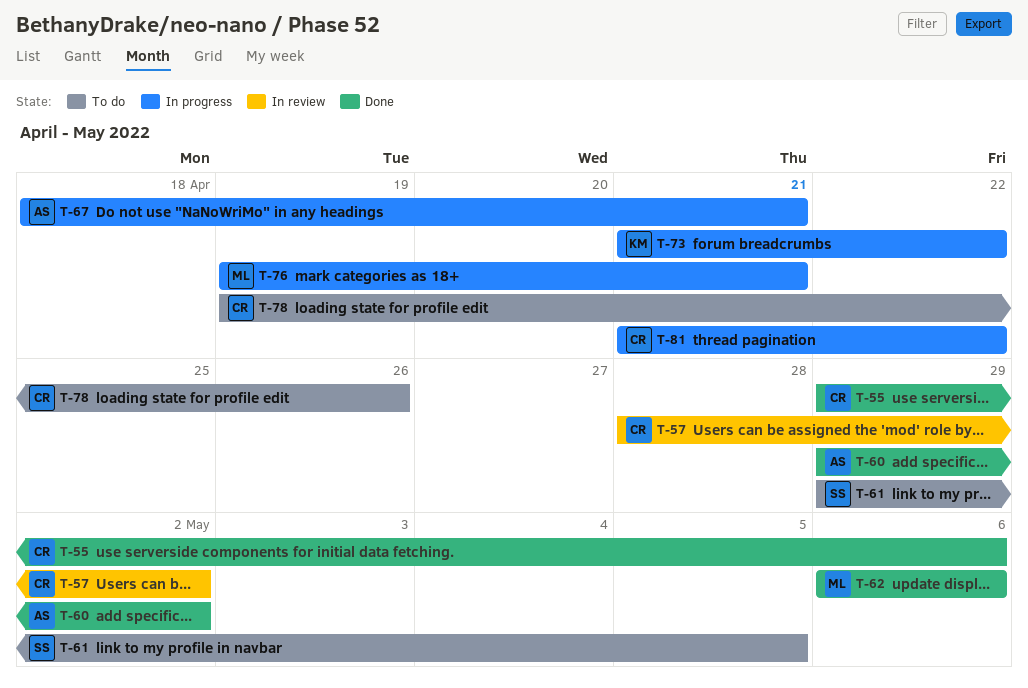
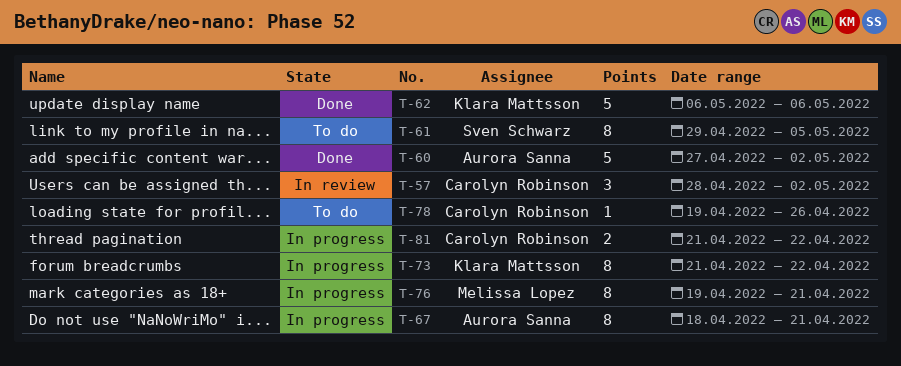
T-55: present -> none
T-60, start: Apr 29 -> Apr 27
T-62, owner: Melissa Lopez -> Klara Mattsson

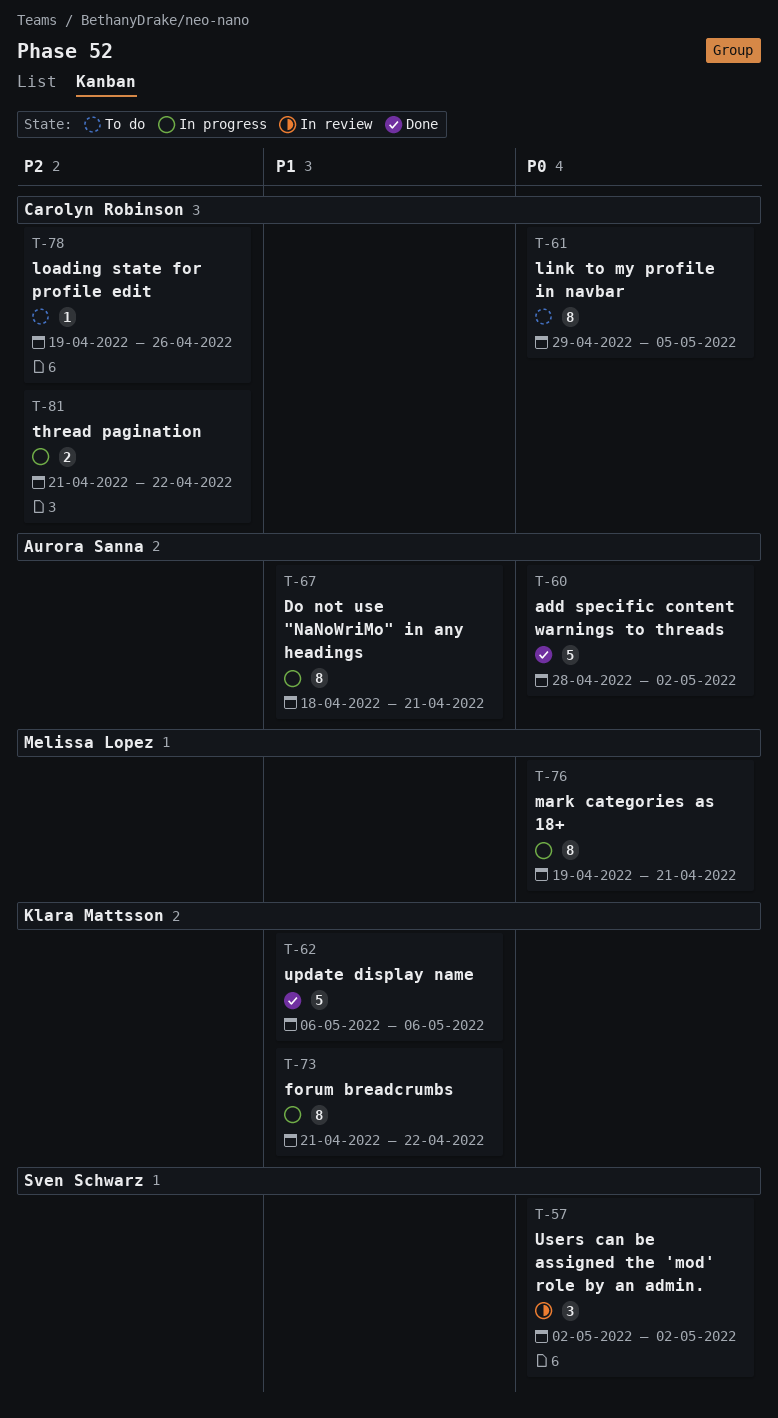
T-57, owner: Carolyn Robinson -> Sven Schwarz
T-57, start: Apr 28 -> May 2
T-60, start: Apr 27 -> Apr 28
T-61, owner: Sven Schwarz -> Carolyn Robinson

